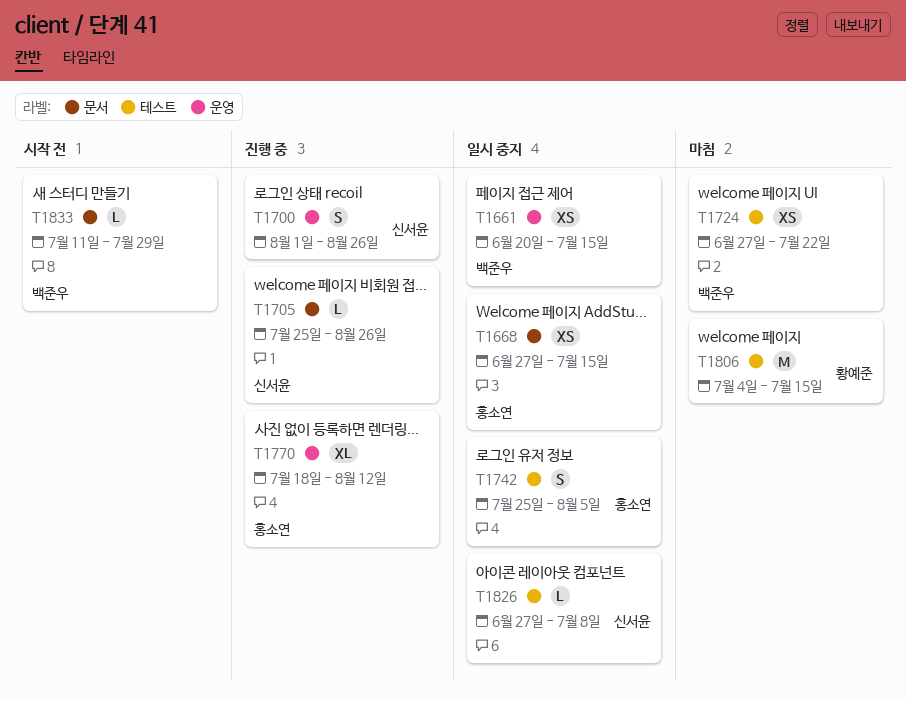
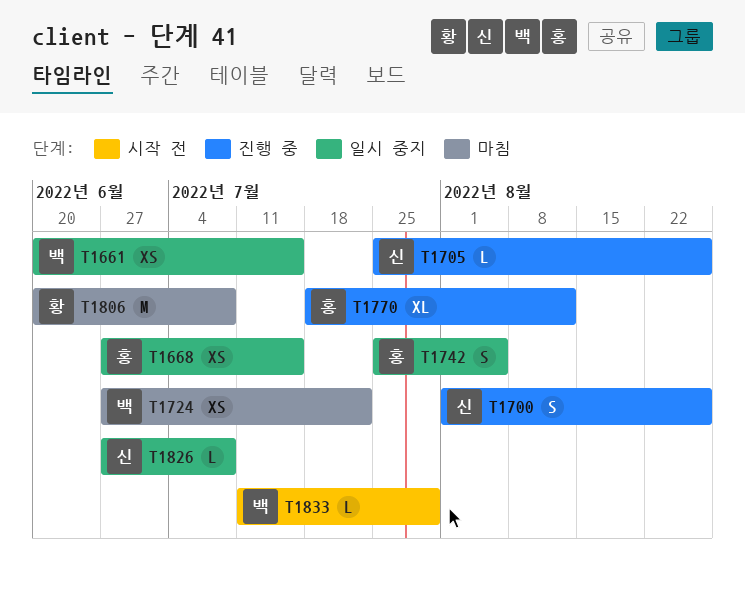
T1806, start: Jul 4 -> Jun 20
T1806, due: Jul 15 -> Jul 8

